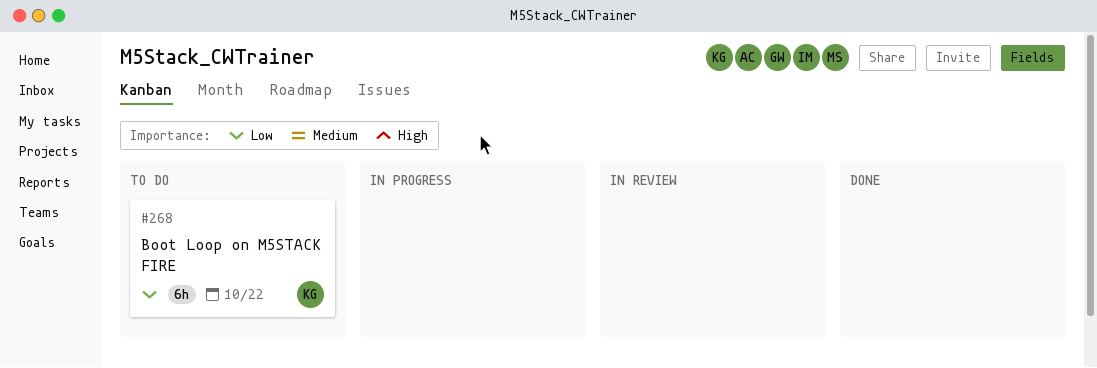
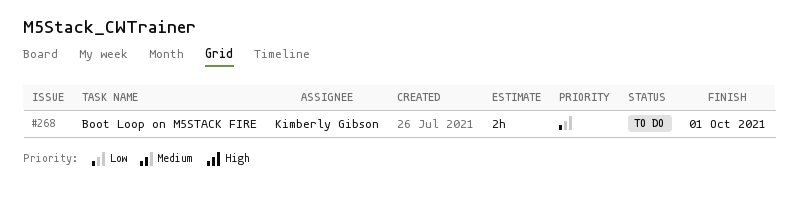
#268, estimate: 6h -> 2h
#268, due: Oct 22 -> Oct 1

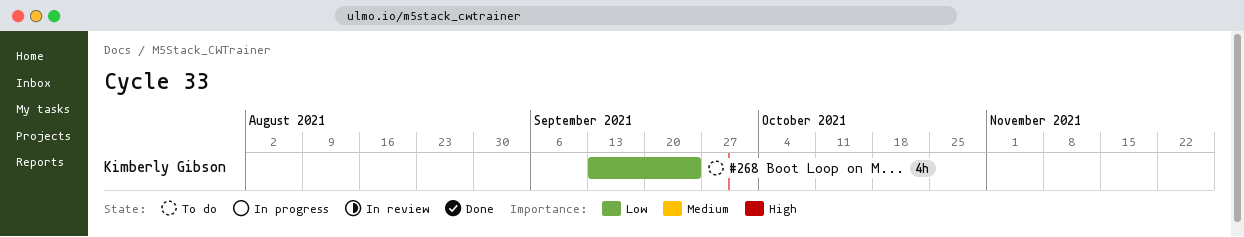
#268, estimate: 2h -> 4h
#268, due: Oct 1 -> Sep 24

